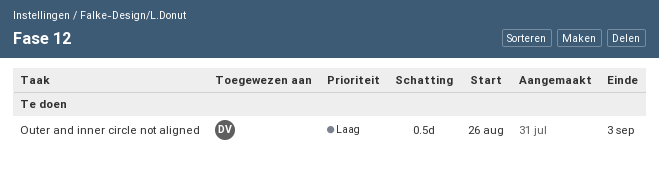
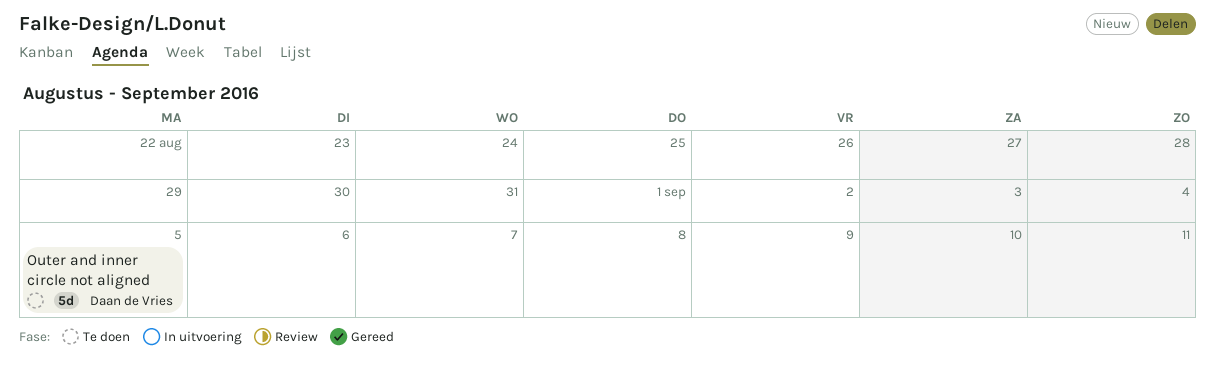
Outer and inner circle not aligned, estimate: 0.5d -> 5d
Outer and inner circle not aligned, due: Sep 3 -> Sep 5

